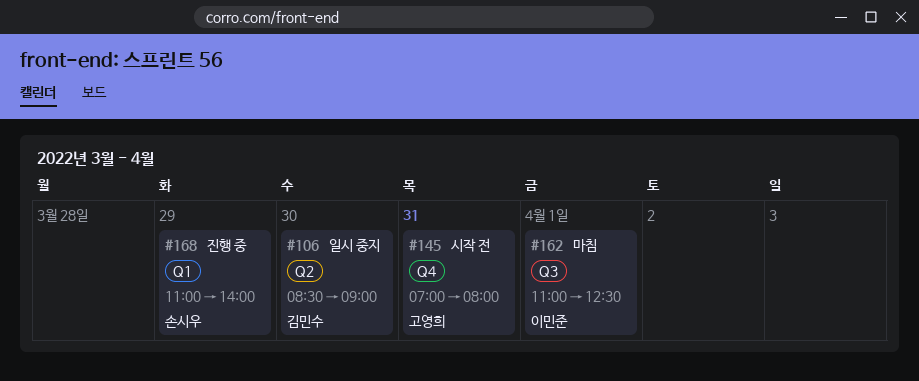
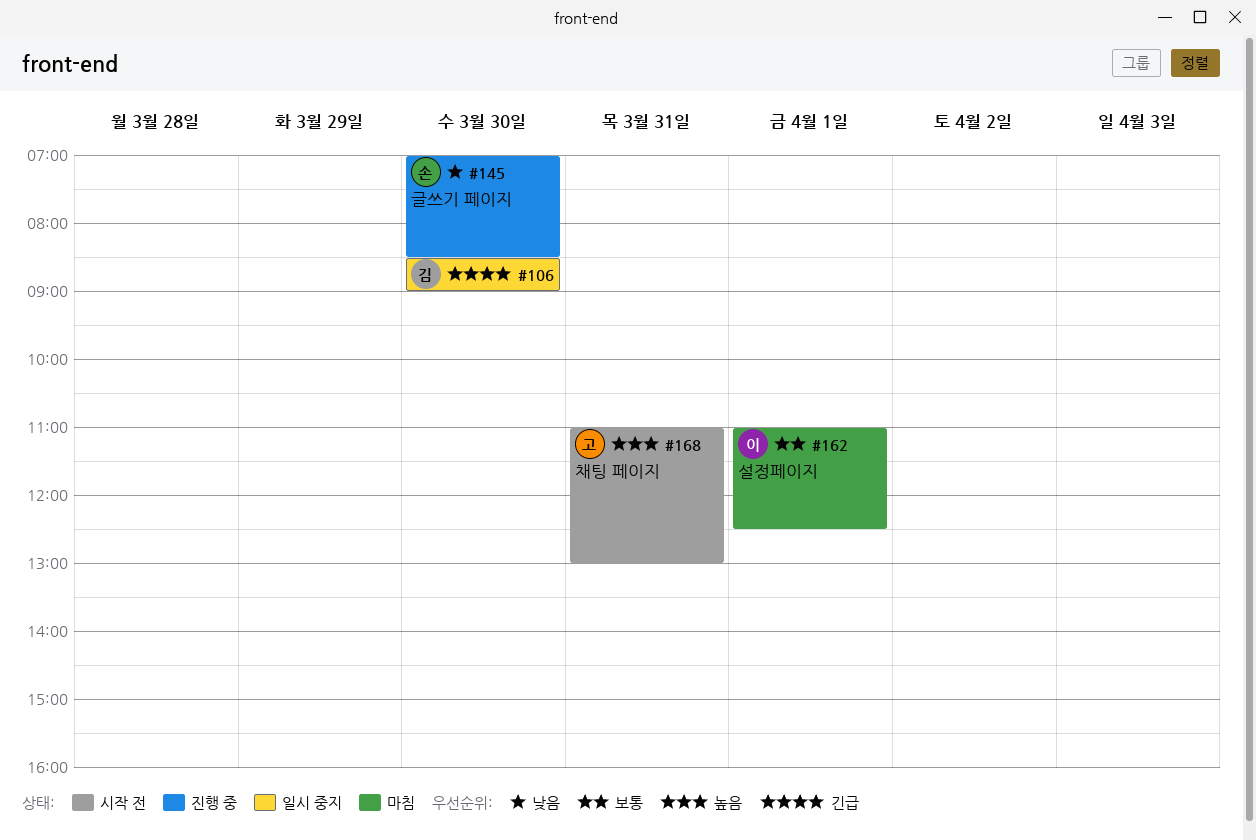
#145, status: 시작 전 -> 진행 중
#145, owner: 고영희 -> 손시우
#145, day: Mar 31 -> Mar 30
#145, ends: 08:00 -> 08:30
#168, status: 진행 중 -> 시작 전
#168, owner: 손시우 -> 고영희
#168, day: Mar 29 -> Mar 31
#168, ends: 14:00 -> 13:00

